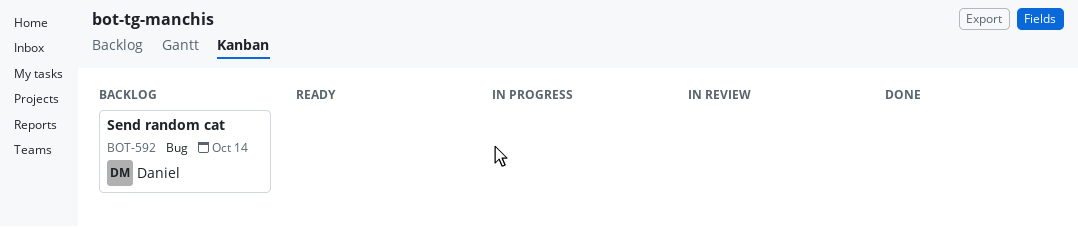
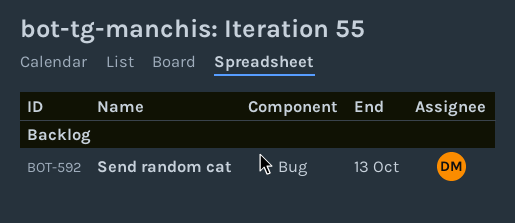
BOT-592, due: Oct 14 -> Oct 13

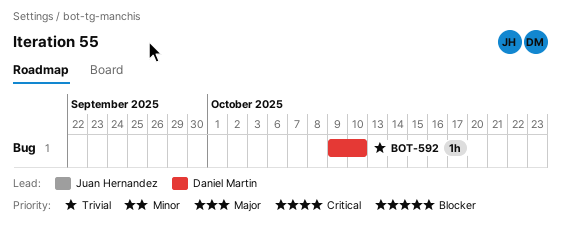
BOT-592, due: Oct 13 -> Oct 10

